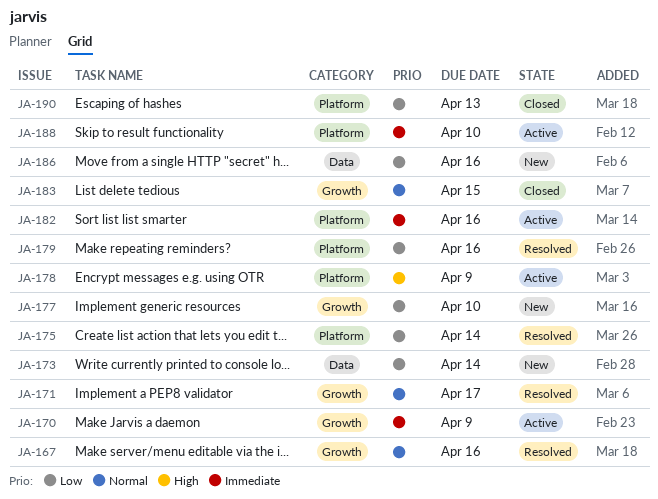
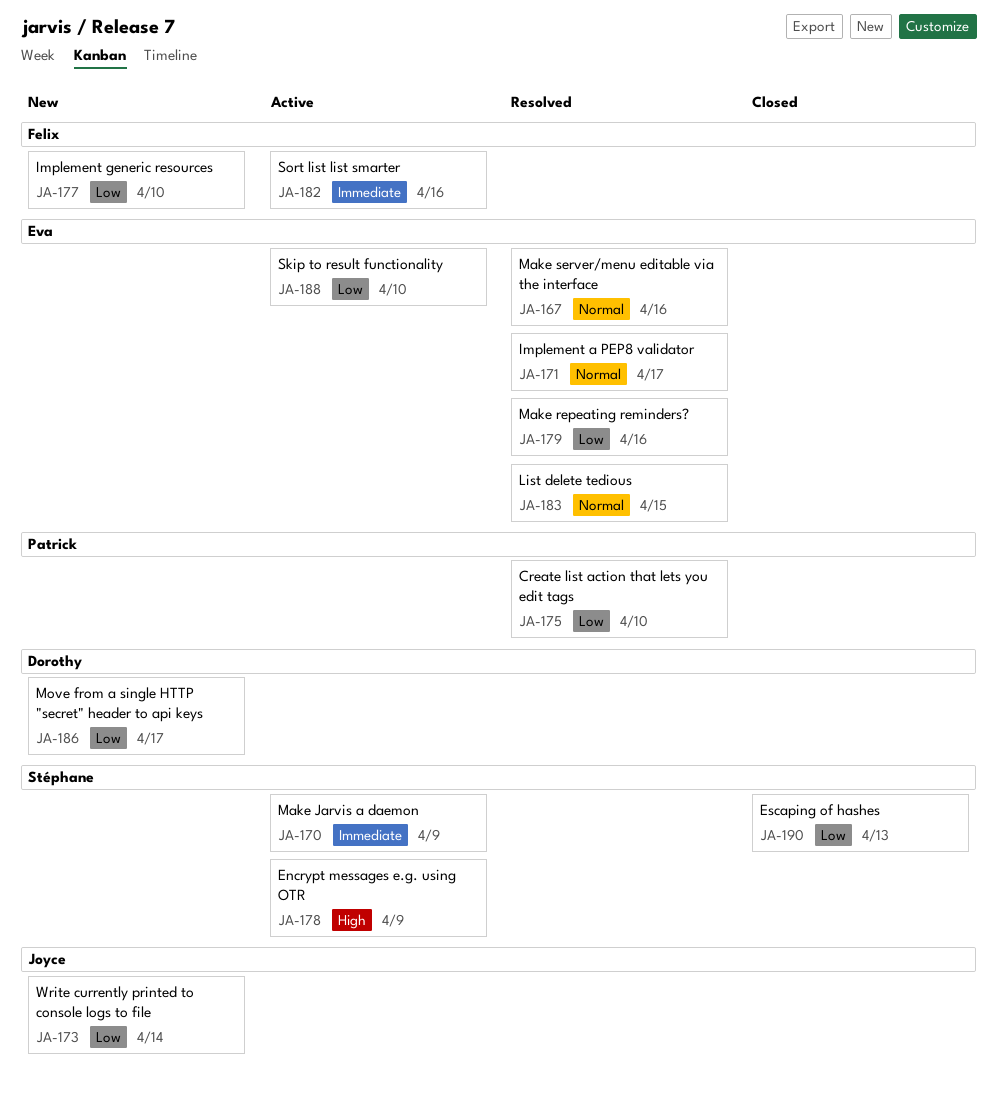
JA-175, due: Apr 14 -> Apr 10
JA-183, status: Closed -> Resolved
JA-186, due: Apr 16 -> Apr 17
JA-188, priority: Immediate -> Low

